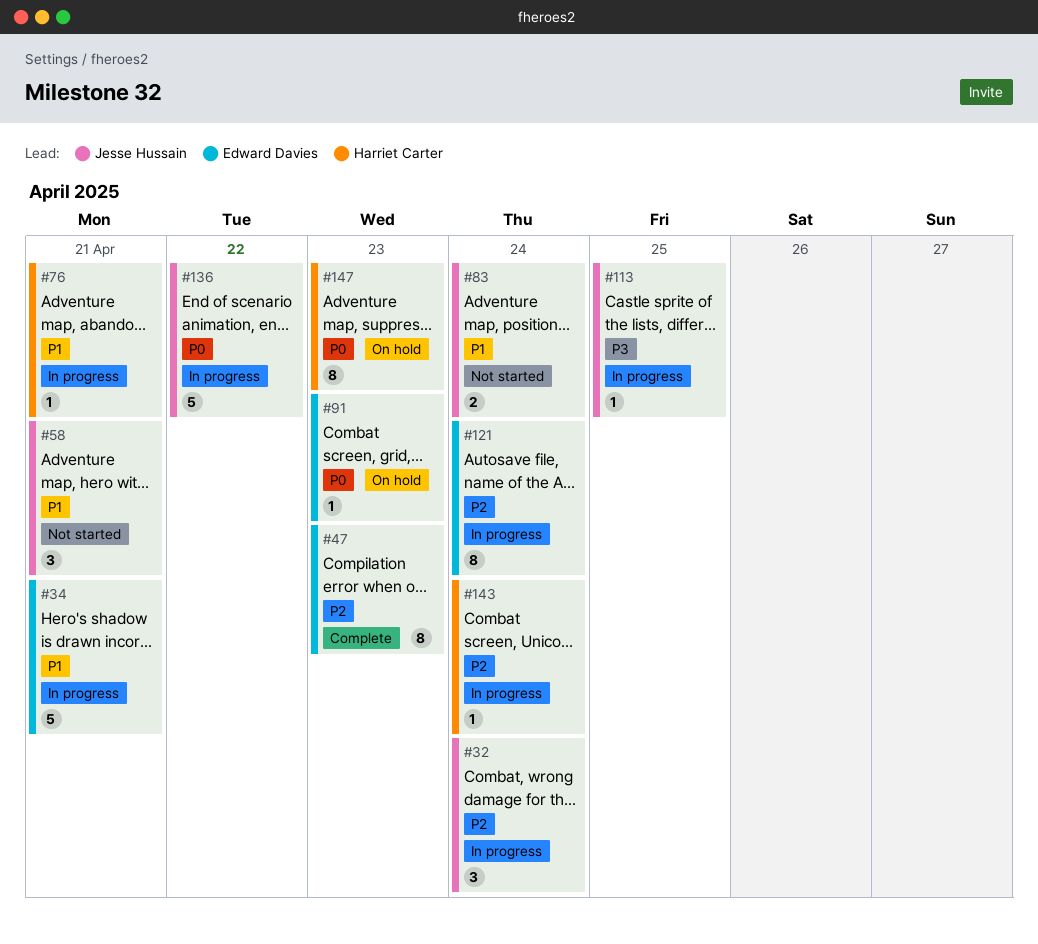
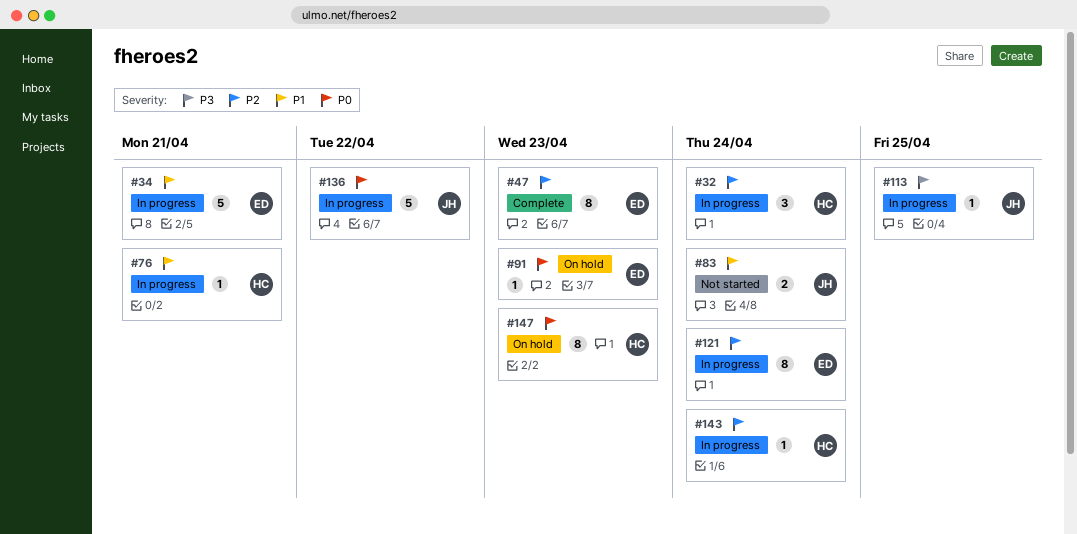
#32, owner: Jesse Hussain -> Harriet Carter
#58: present -> none

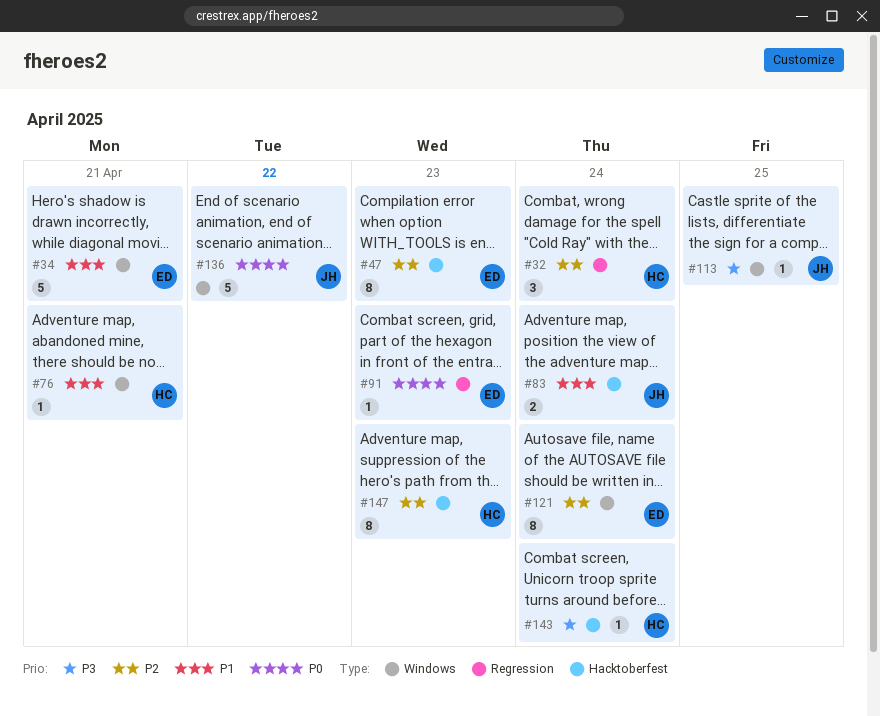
#143, priority: P2 -> P3
#147, priority: P0 -> P2

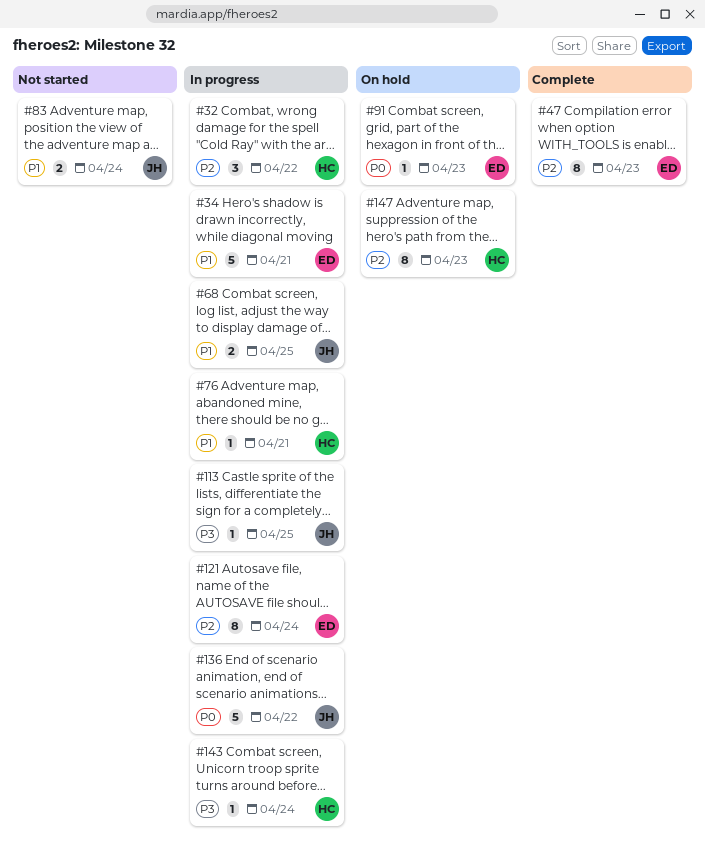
#32, due: Apr 24 -> Apr 22
#68: none -> present

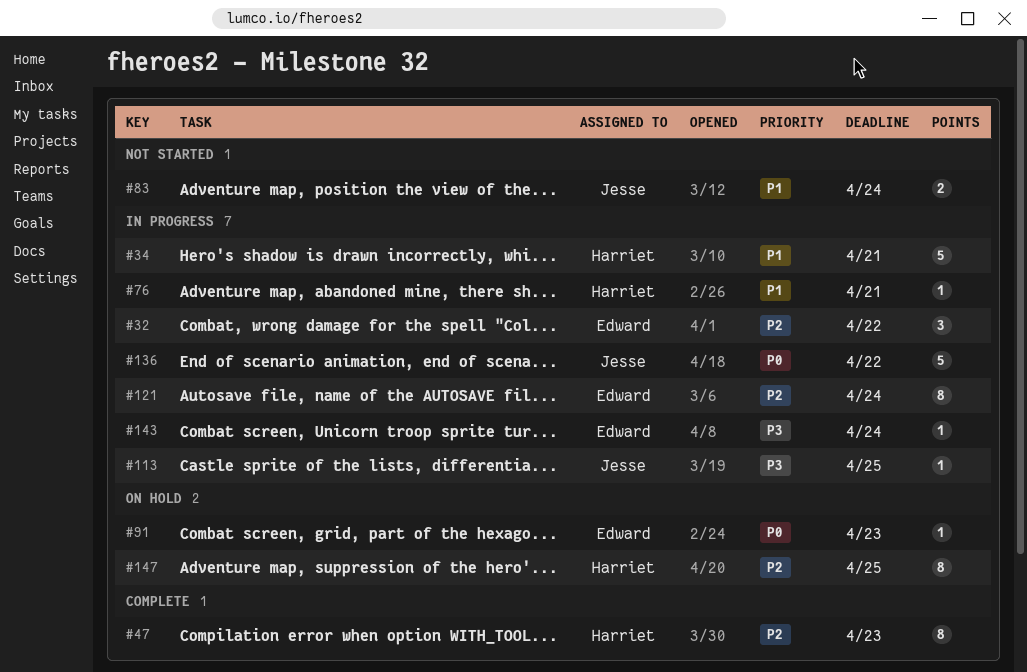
#32, owner: Harriet -> Edward
#34, owner: Edward -> Harriet
#47, owner: Edward -> Harriet
#68: present -> none
#143, owner: Harriet -> Edward
#147, due: Apr 23 -> Apr 25

